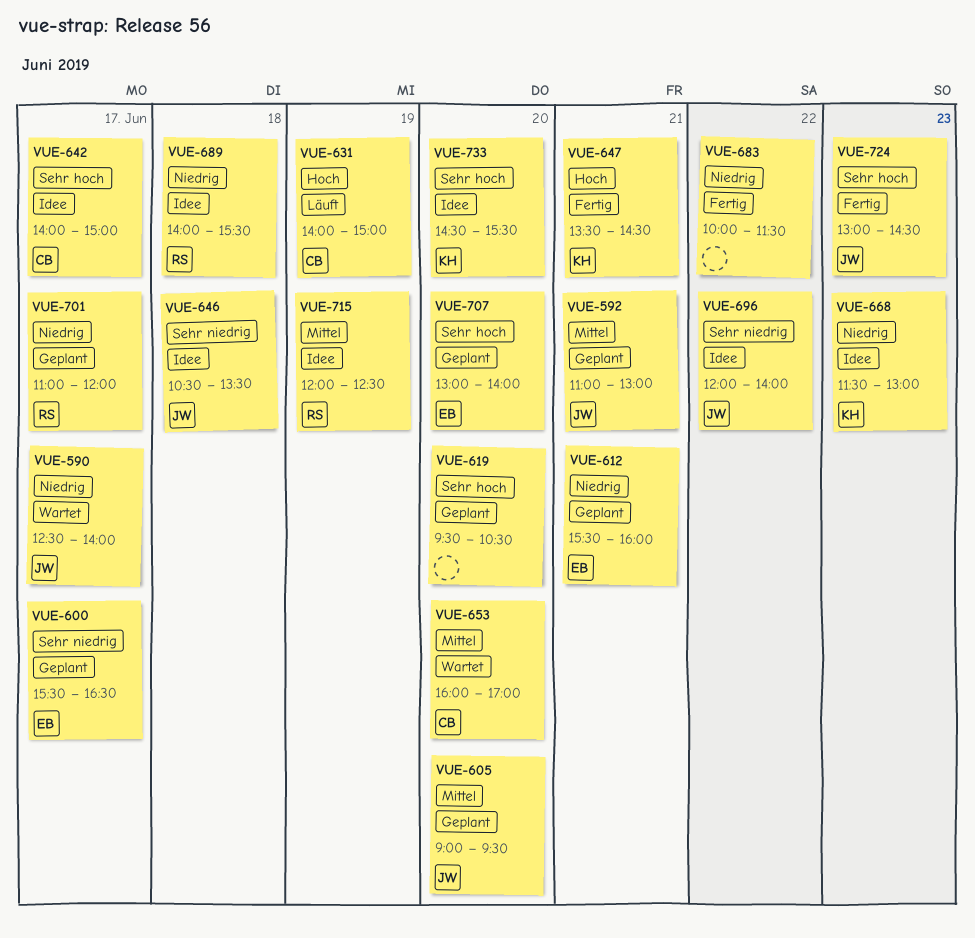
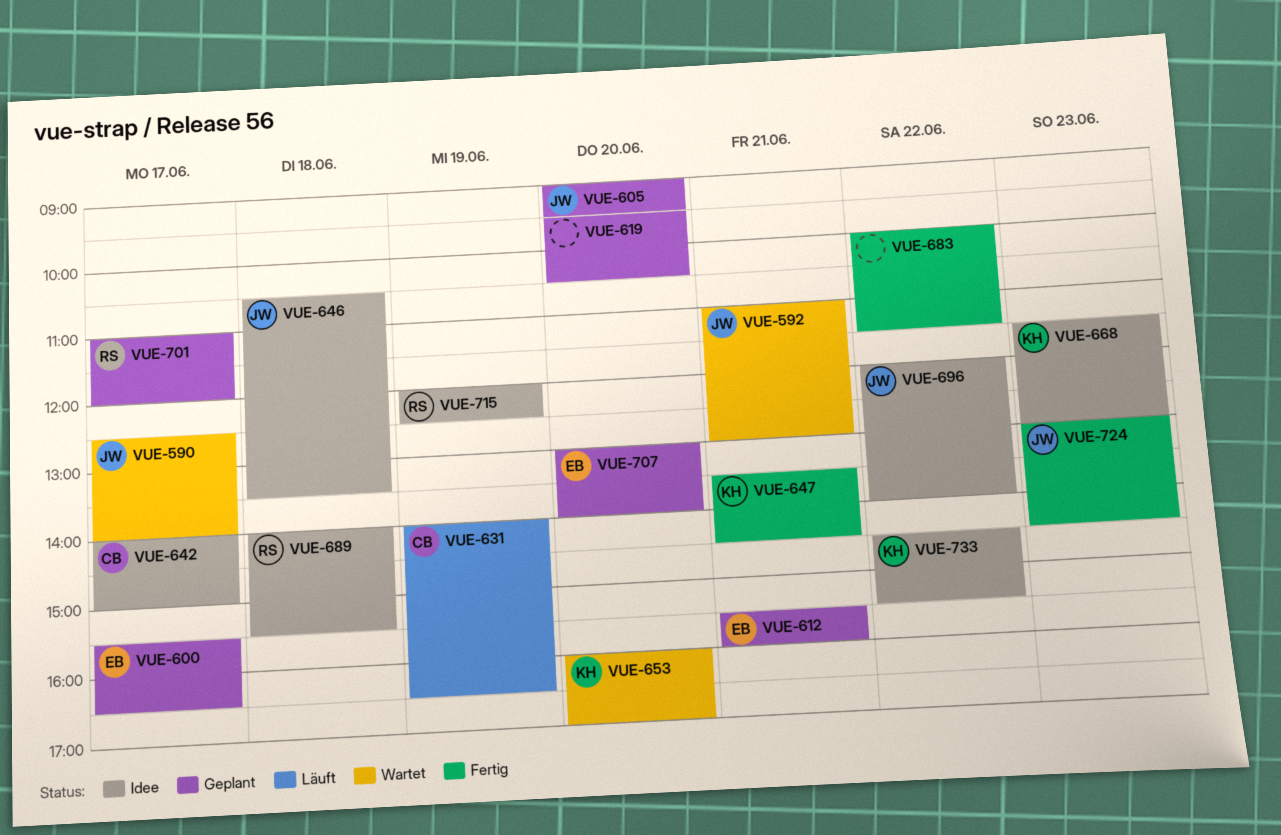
VUE-592, status: Geplant -> Wartet
VUE-631, ends: 15:00 -> 16:30
VUE-653, owner: CB -> KH
VUE-733, day: Jun 20 -> Jun 22

